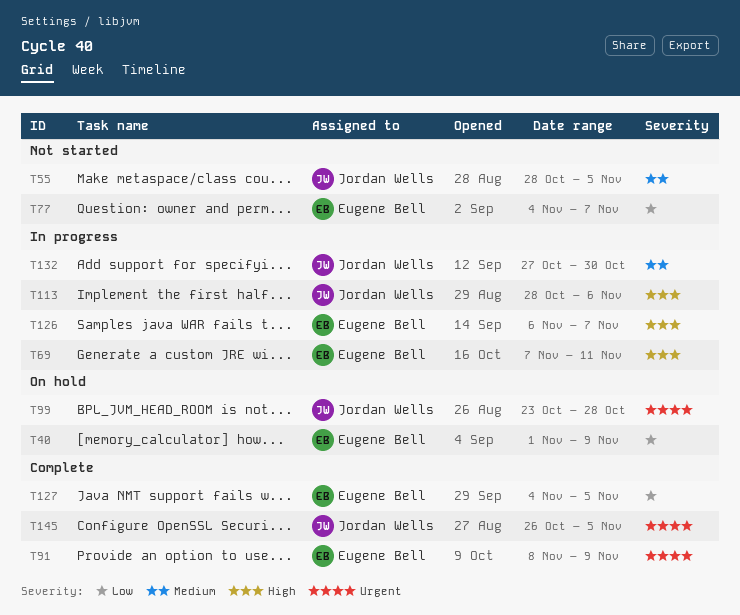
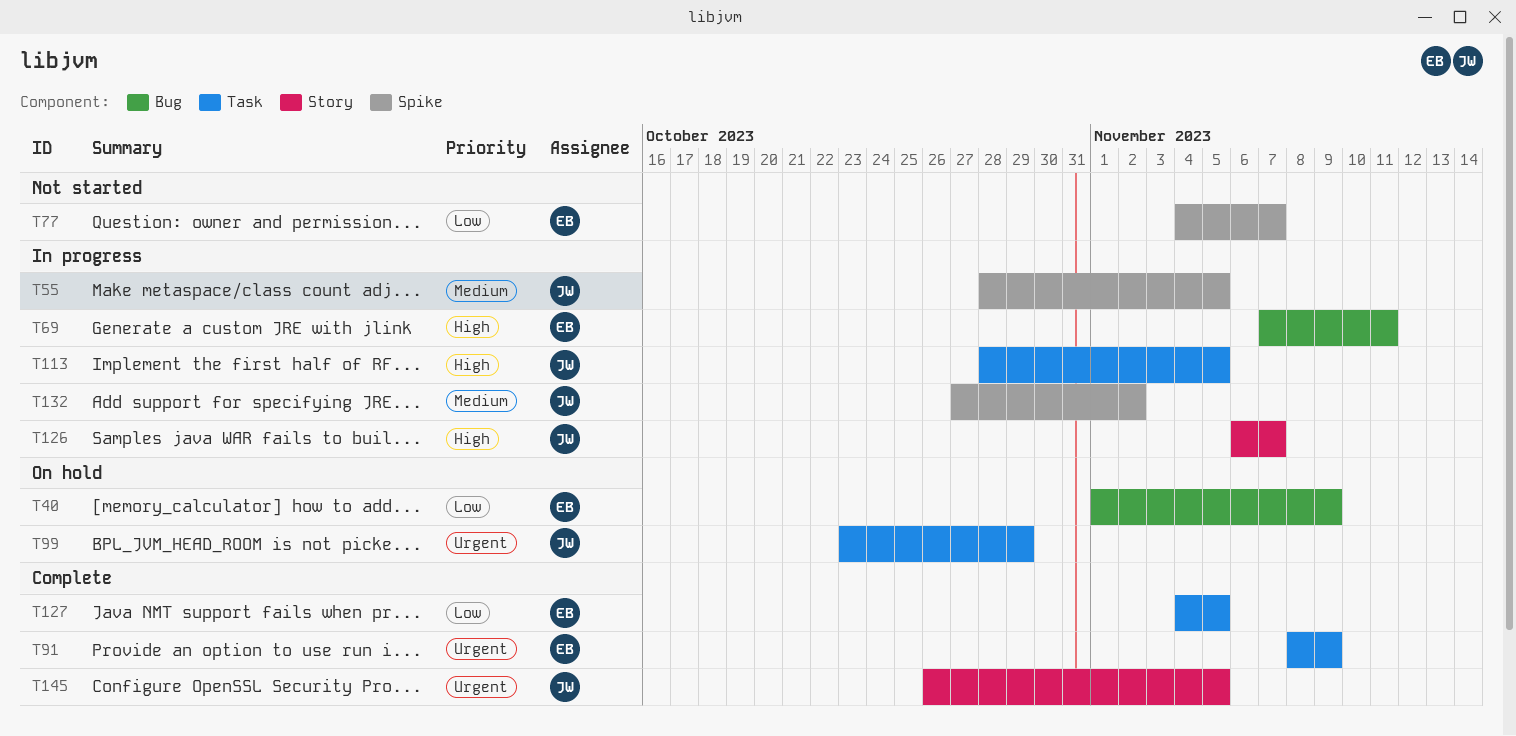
T55, status: Not started -> In progress
T99, due: Oct 28 -> Oct 29
T113, due: Nov 6 -> Nov 5
T126, owner: Eugene Bell -> Jordan Wells
T132, due: Oct 30 -> Nov 2

